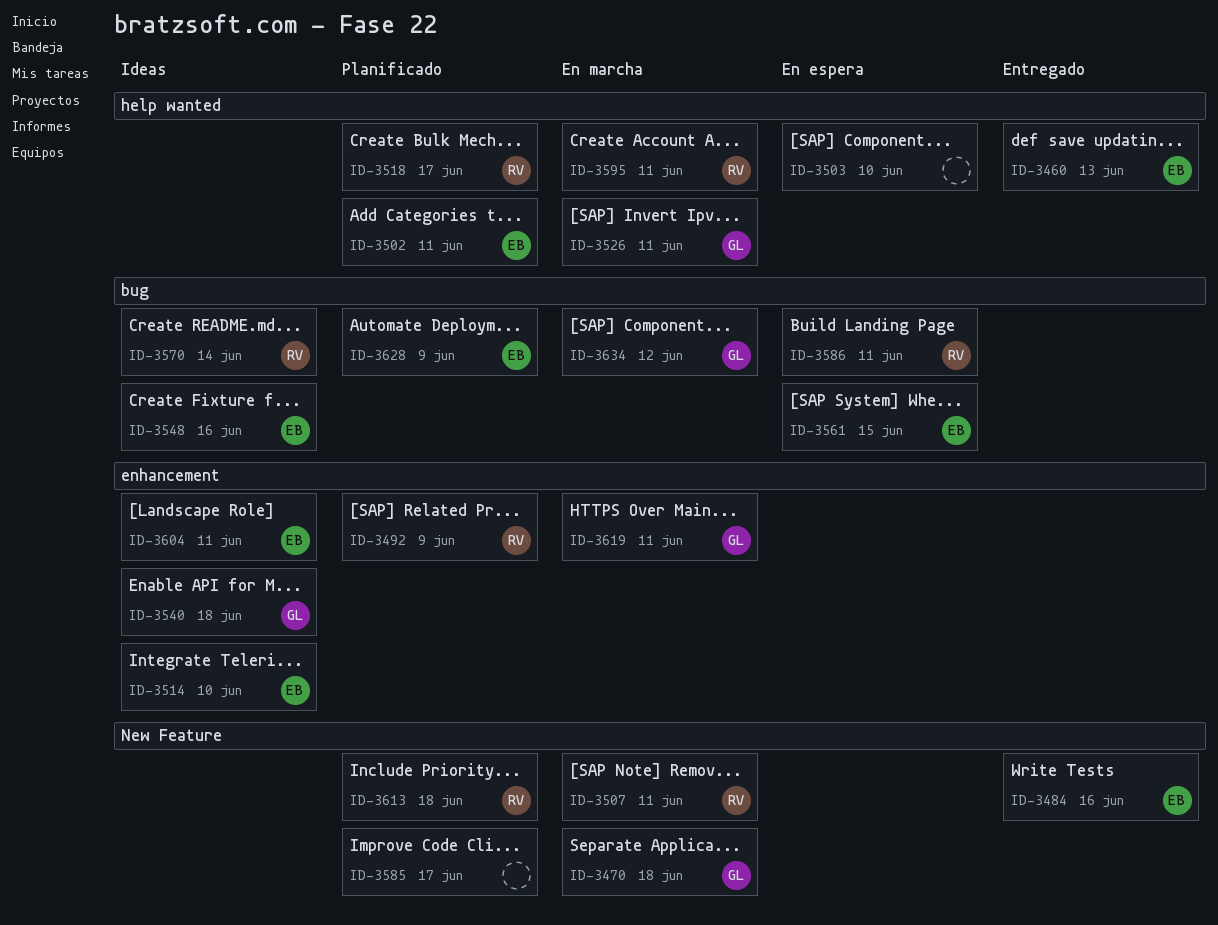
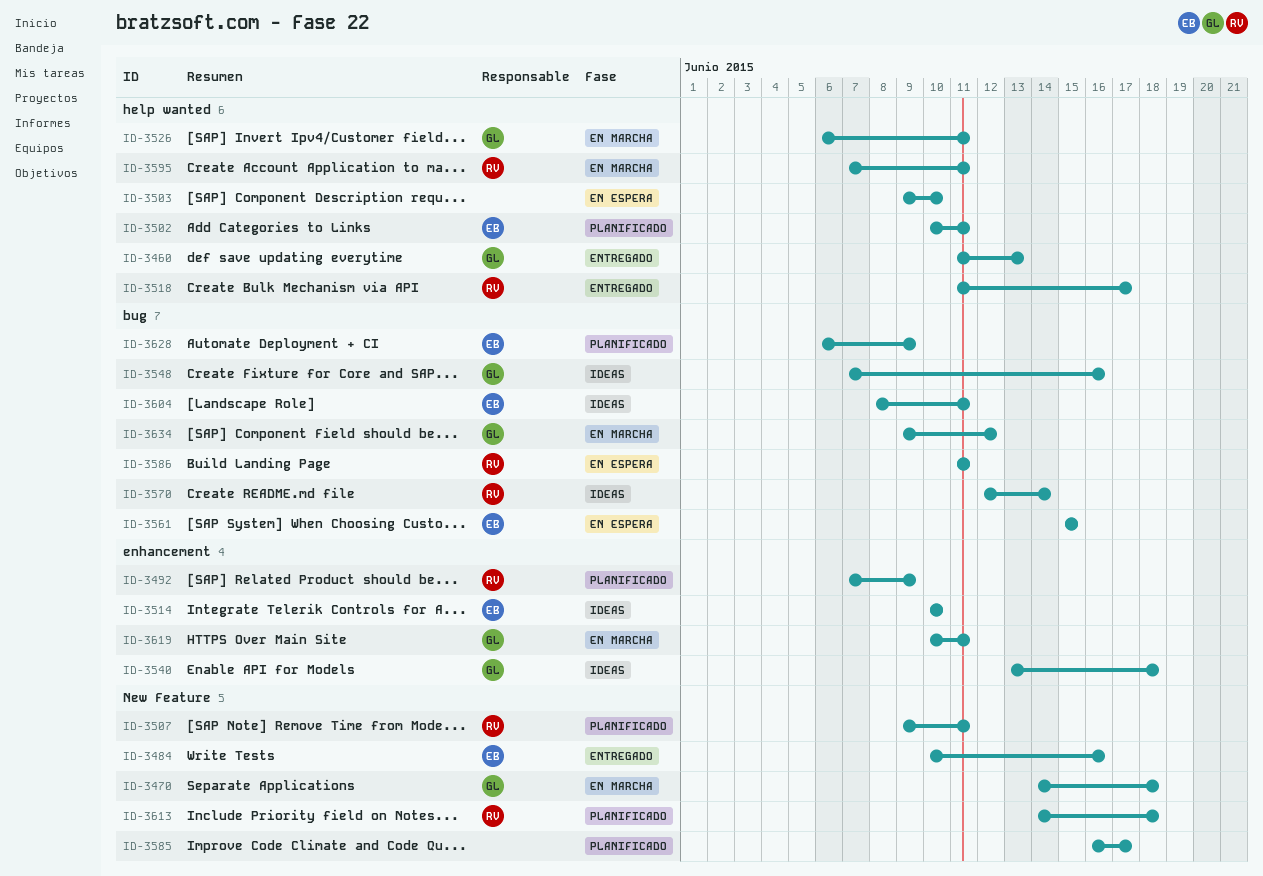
ID-3460, owner: EB -> GL
ID-3507, status: En marcha -> Planificado
ID-3518, status: Planificado -> Entregado
ID-3548, owner: EB -> GL
ID-3604, label: enhancement -> bug

